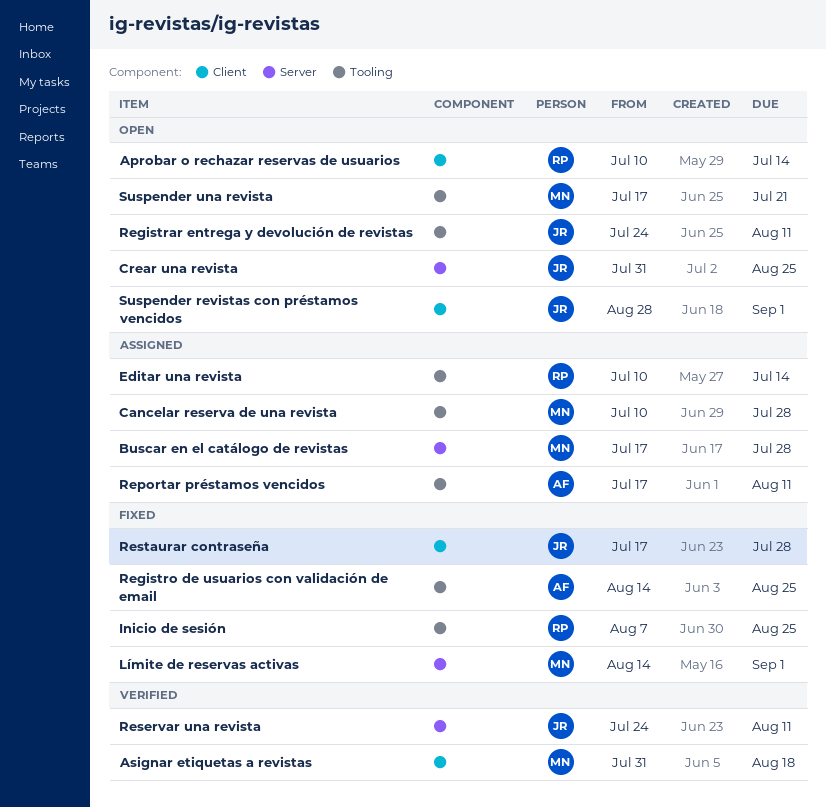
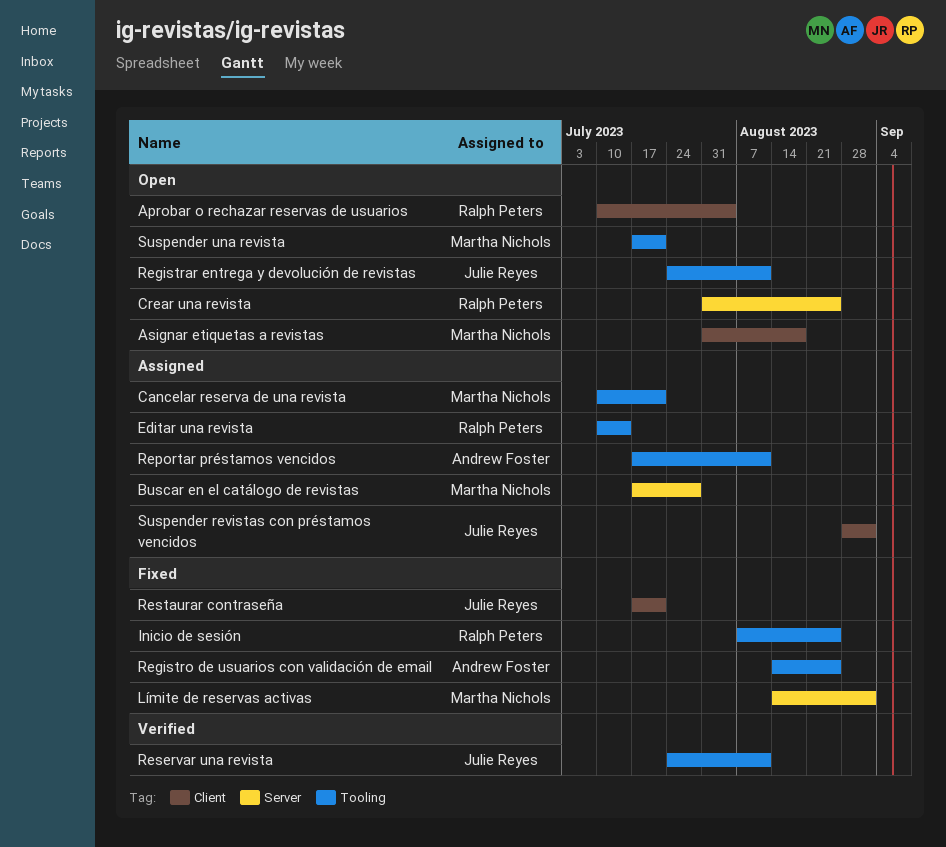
Aprobar o rechazar reservas de usuarios, due: Jul 14 -> Aug 4
Asignar etiquetas a revistas, status: Verified -> Open
Cancelar reserva de una revista, due: Jul 28 -> Jul 21
Crear una revista, owner: Julie Reyes -> Ralph Peters
Reservar una revista, label: Server -> Tooling
Restaurar contraseña, due: Jul 28 -> Jul 21
Suspender revistas con préstamos vencidos, status: Open -> Assigned

